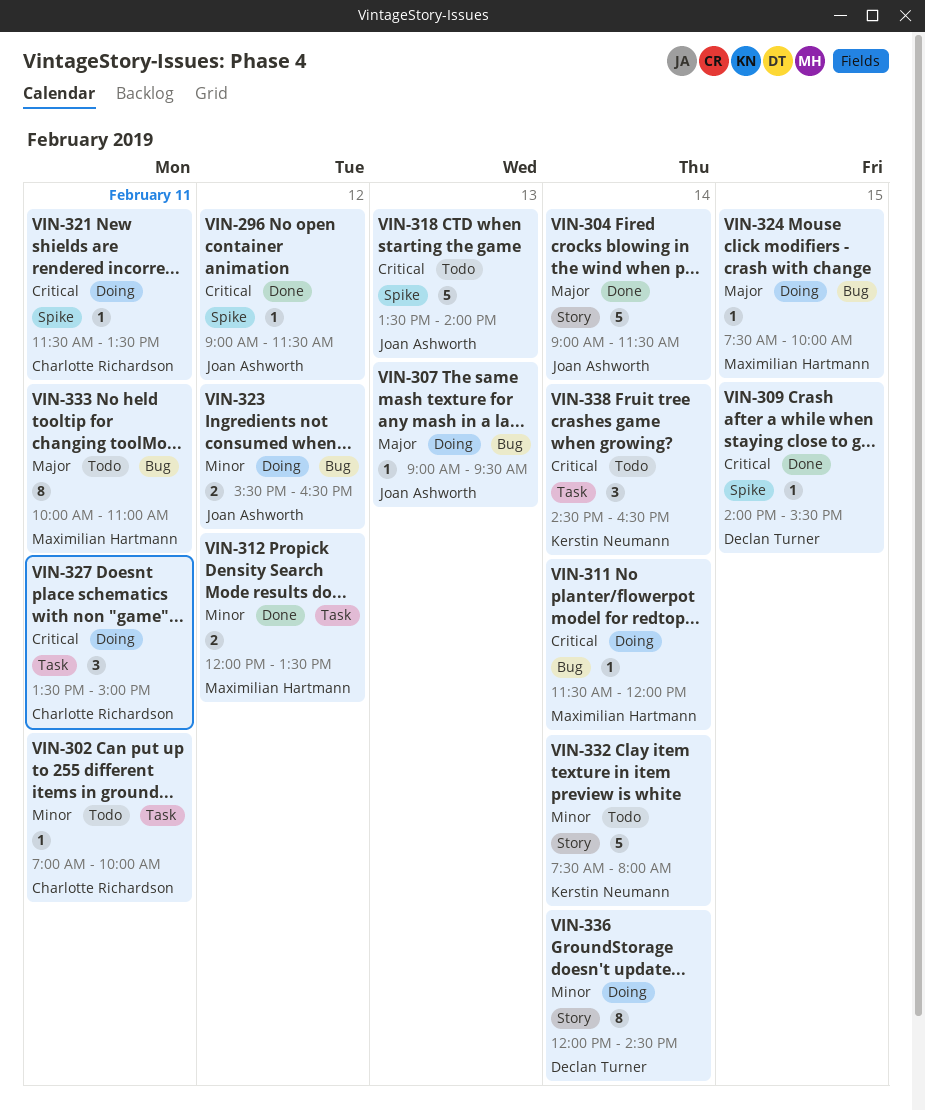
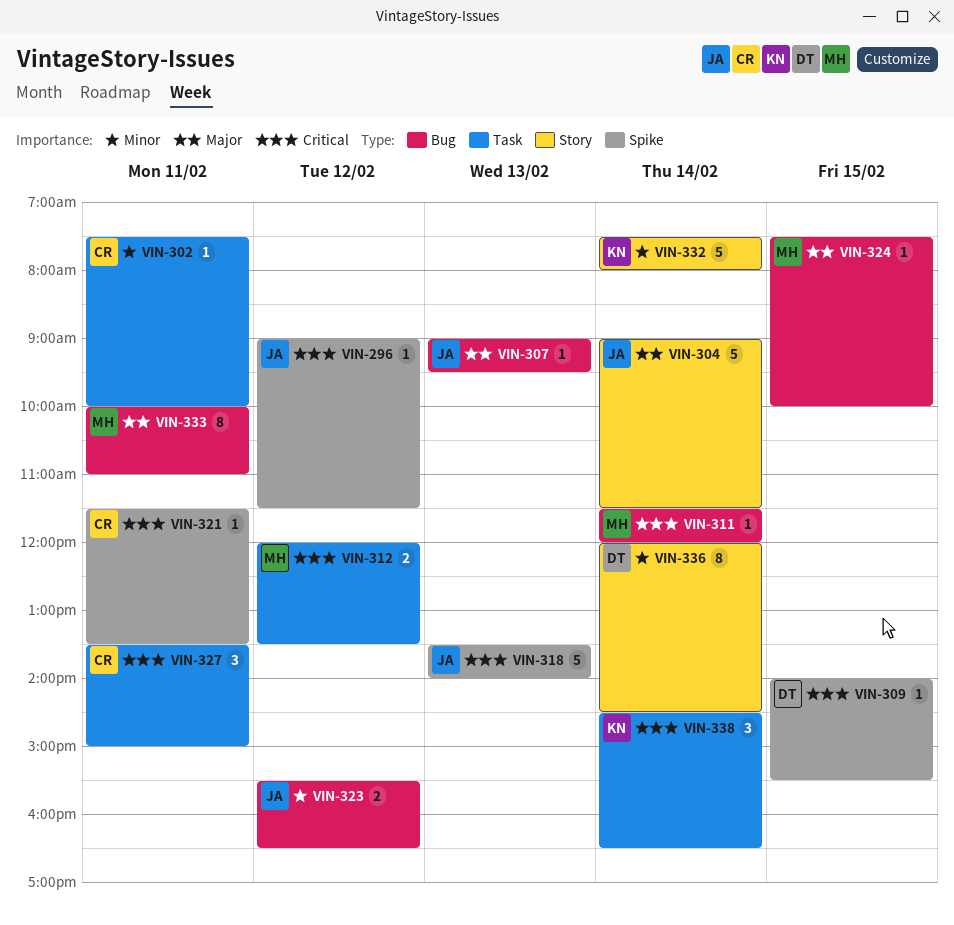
VIN-302, begins: 07:00 -> 07:30
VIN-312, priority: Minor -> Critical

